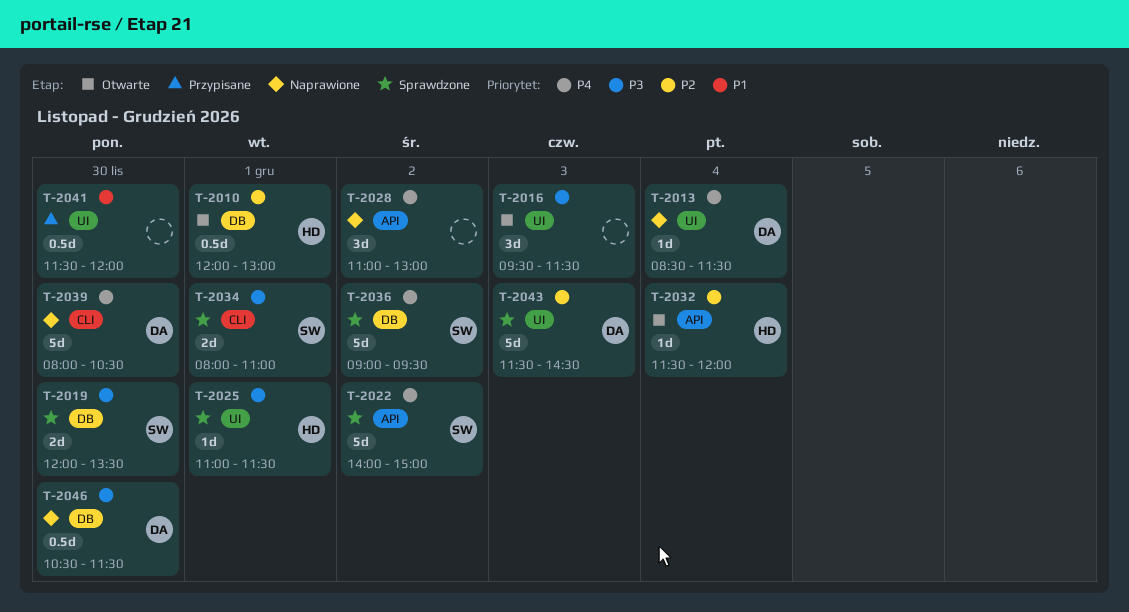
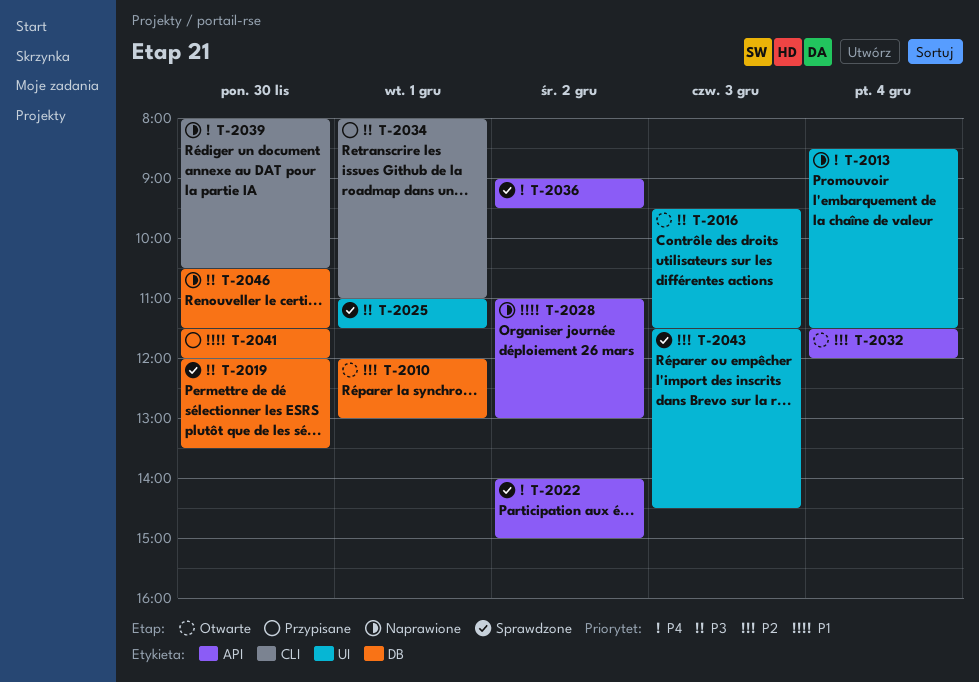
T-2028, priority: P4 -> P1
T-2034, status: Sprawdzone -> Przypisane
T-2036, label: DB -> API
T-2041, label: UI -> DB

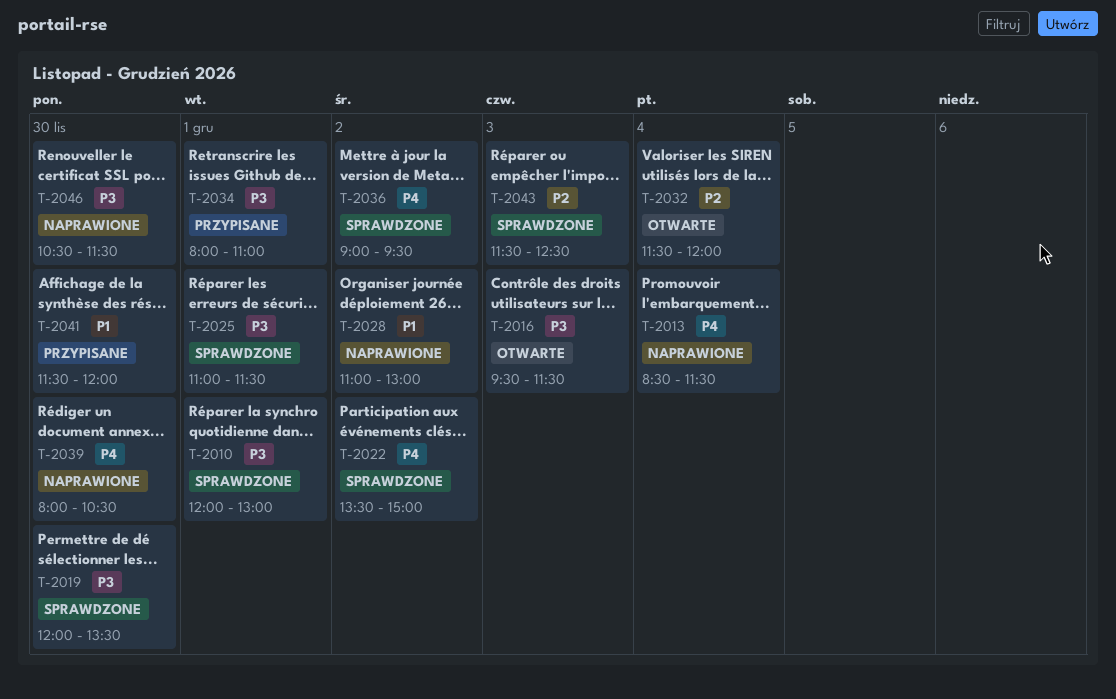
T-2010, status: Otwarte -> Sprawdzone
T-2010, priority: P2 -> P3
T-2022, begins: 14:00 -> 13:30
T-2043, ends: 14:30 -> 12:30

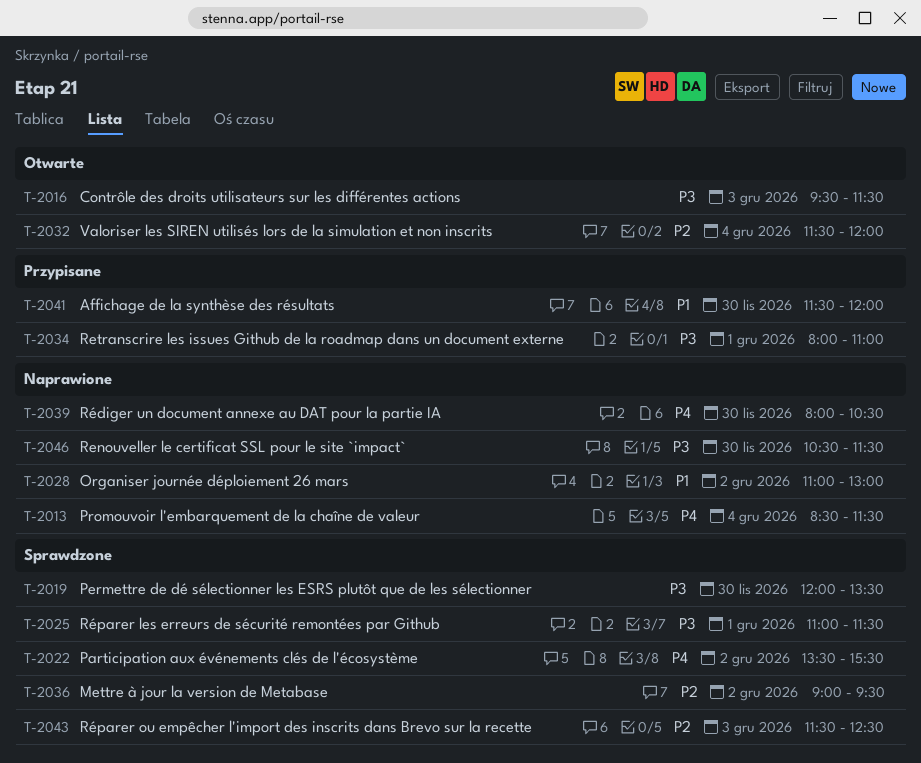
T-2010: present -> none
T-2022, ends: 15:00 -> 15:30
T-2036, priority: P4 -> P2

